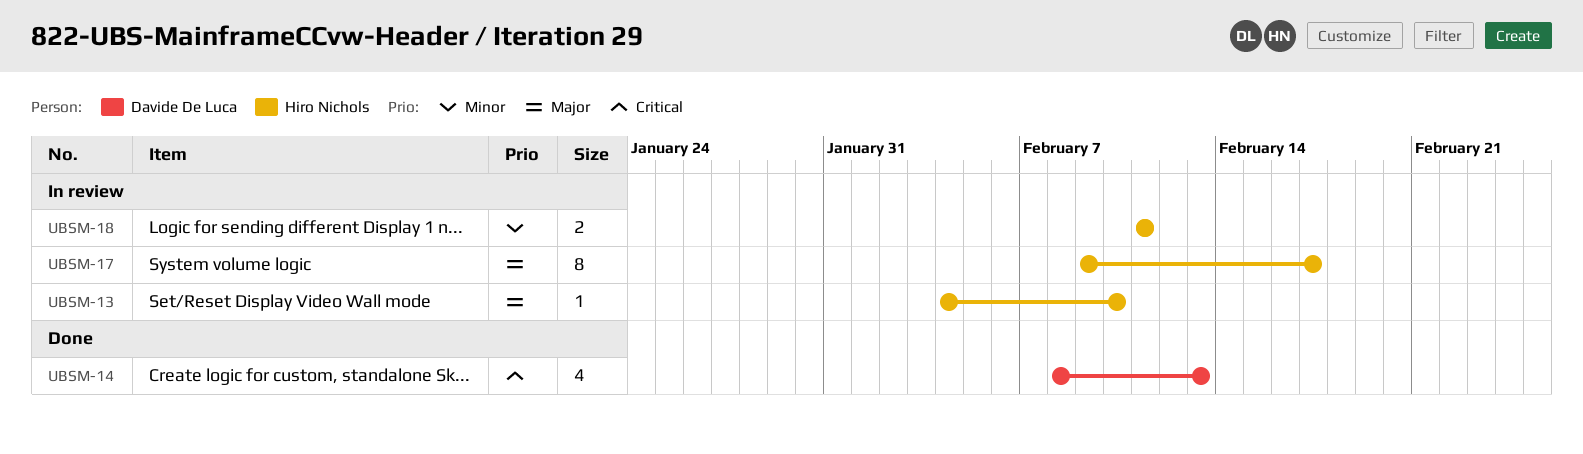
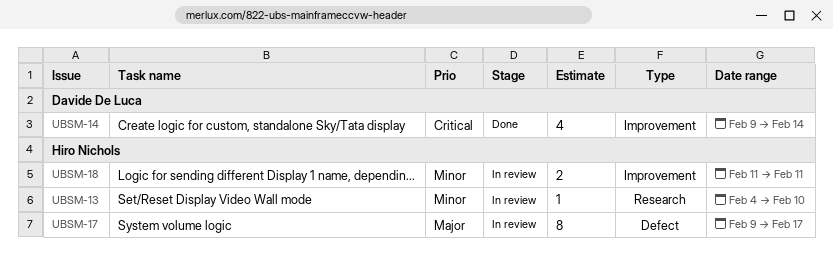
UBSM-13, priority: Major -> Minor
UBSM-14, start: Feb 8 -> Feb 9
UBSM-14, due: Feb 13 -> Feb 14

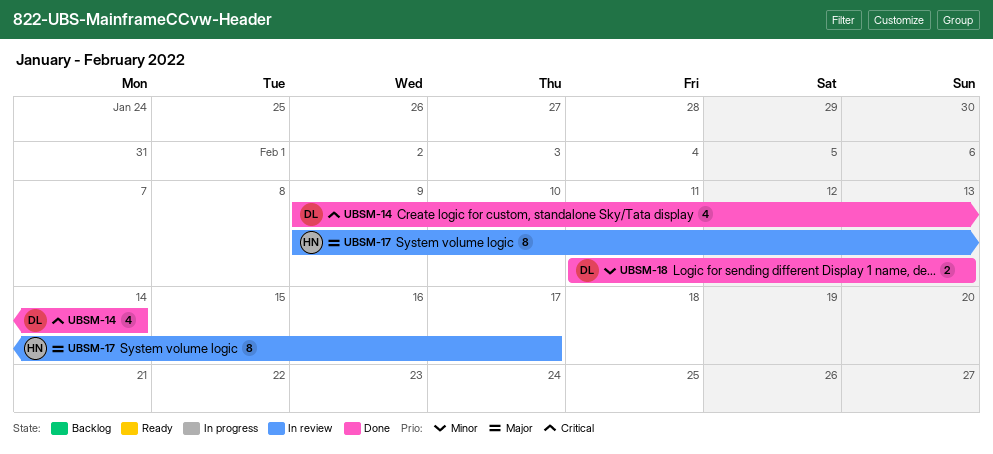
UBSM-13: present -> none
UBSM-18, status: In review -> Done
UBSM-18, owner: Hiro Nichols -> Davide De Luca
UBSM-18, due: Feb 11 -> Feb 13

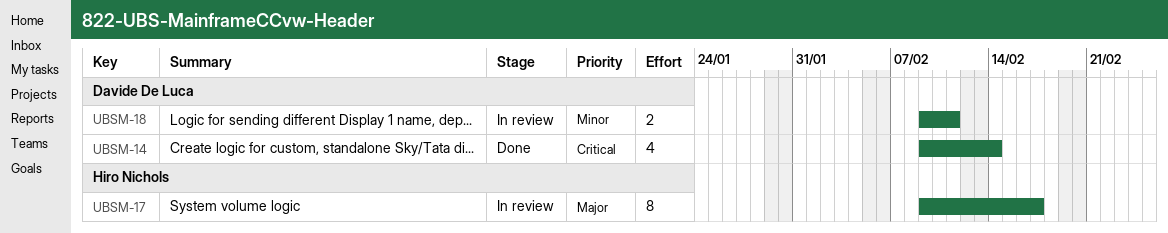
UBSM-18, status: Done -> In review
UBSM-18, start: Feb 11 -> Feb 9
UBSM-18, due: Feb 13 -> Feb 11

